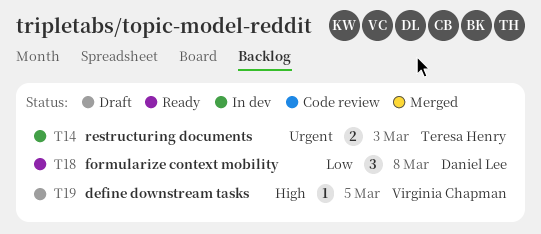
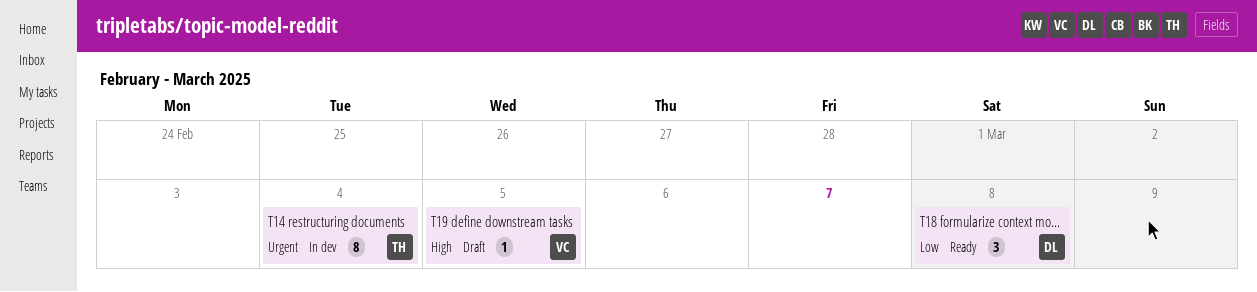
T14, estimate: 2 -> 8
T14, due: Mar 3 -> Mar 4

